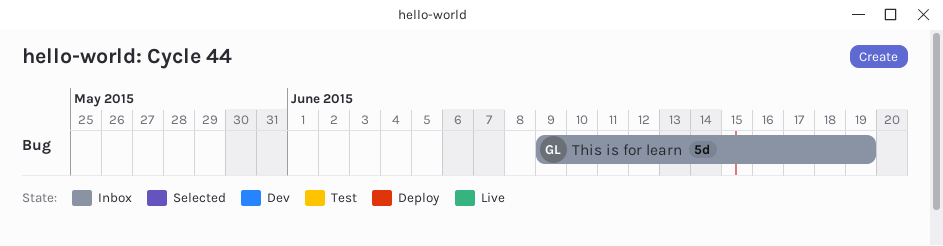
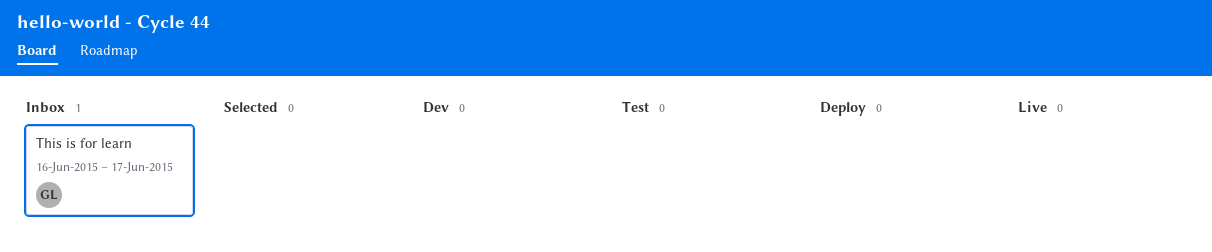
This is for learn, start: Jun 9 -> Jun 16
This is for learn, due: Jun 19 -> Jun 17

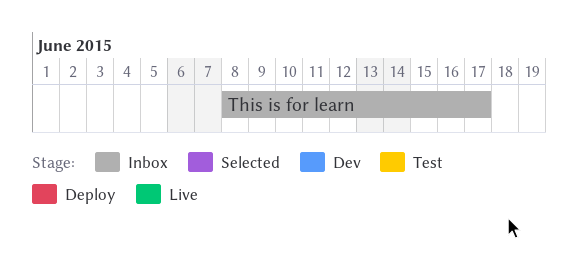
This is for learn, start: Jun 16 -> Jun 8

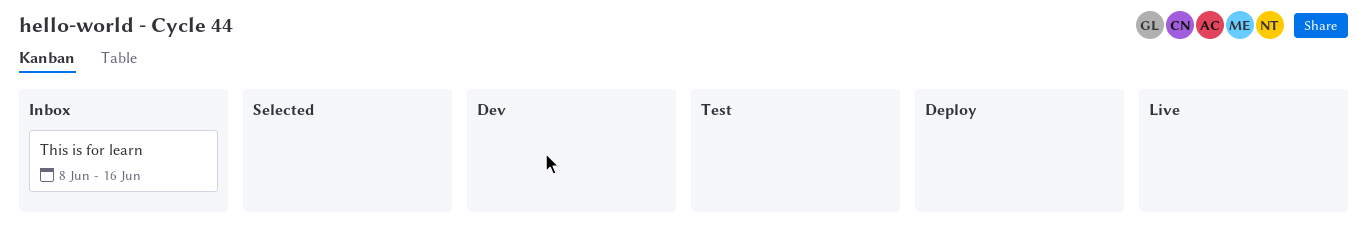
This is for learn, due: Jun 17 -> Jun 16

